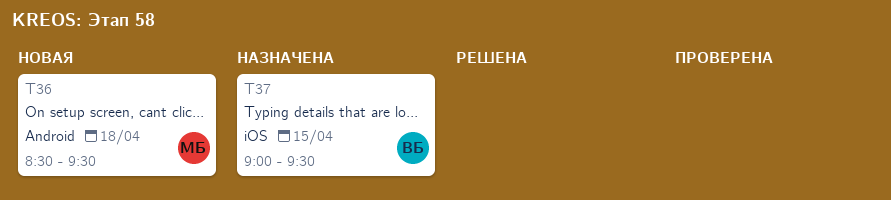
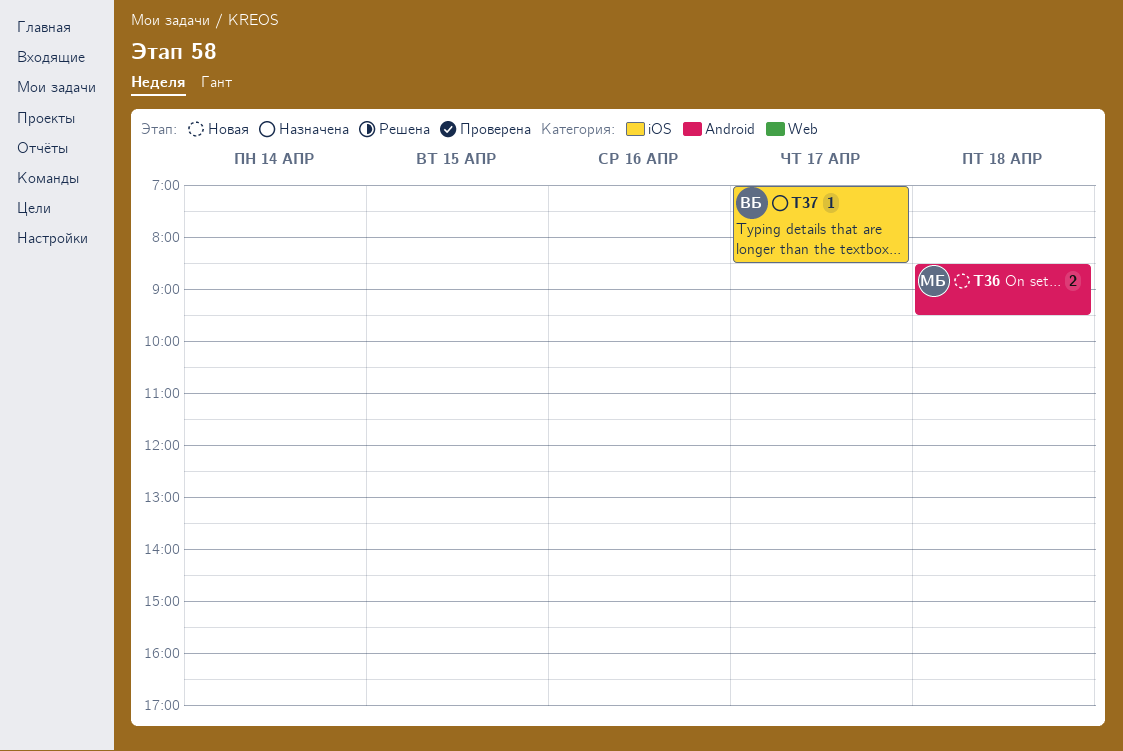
T37, day: Apr 15 -> Apr 17
T37, begins: 09:00 -> 07:00
T37, ends: 09:30 -> 08:30

